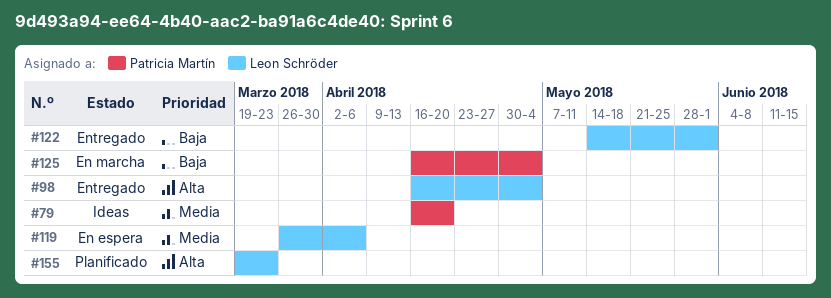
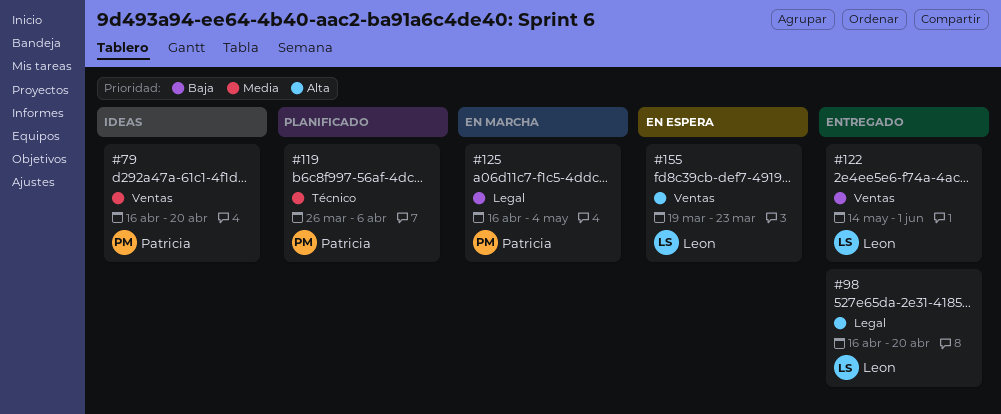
#98, due: May 4 -> Apr 20
#119, status: En espera -> Planificado
#119, owner: Leon Schröder -> Patricia Martín
#155, status: Planificado -> En espera

